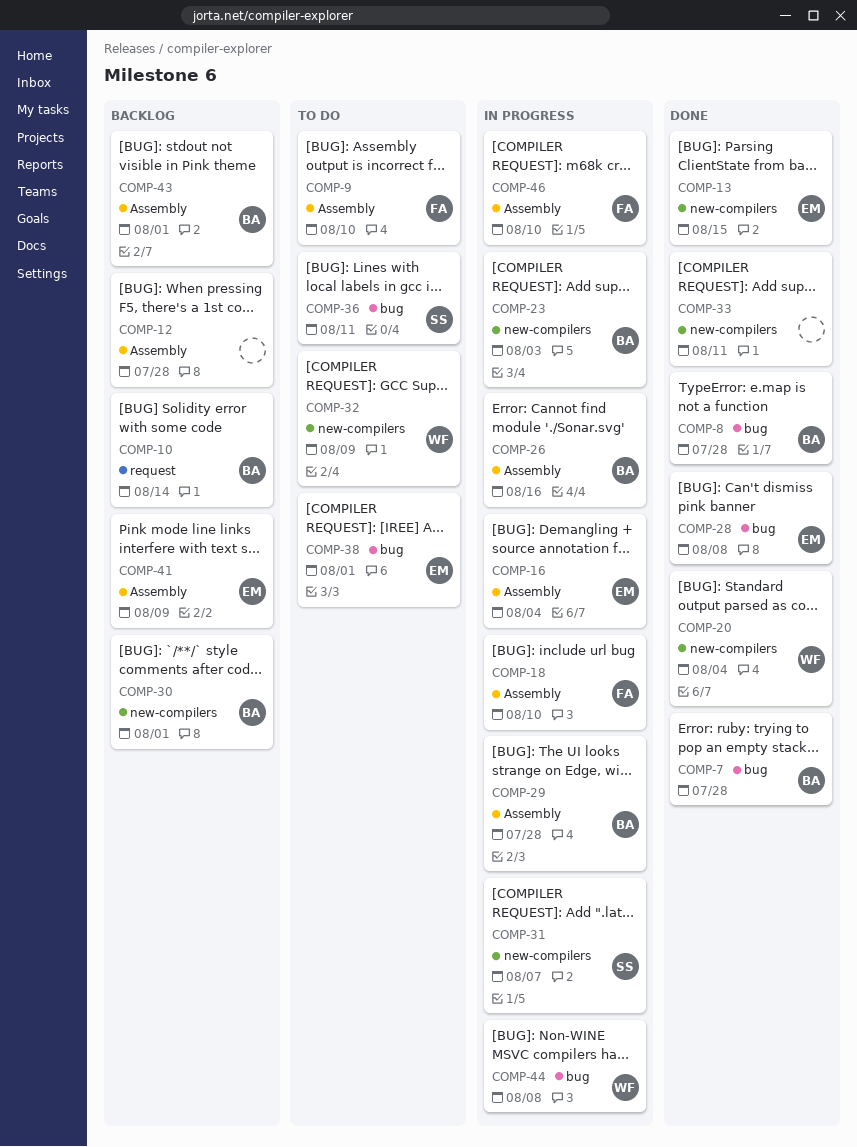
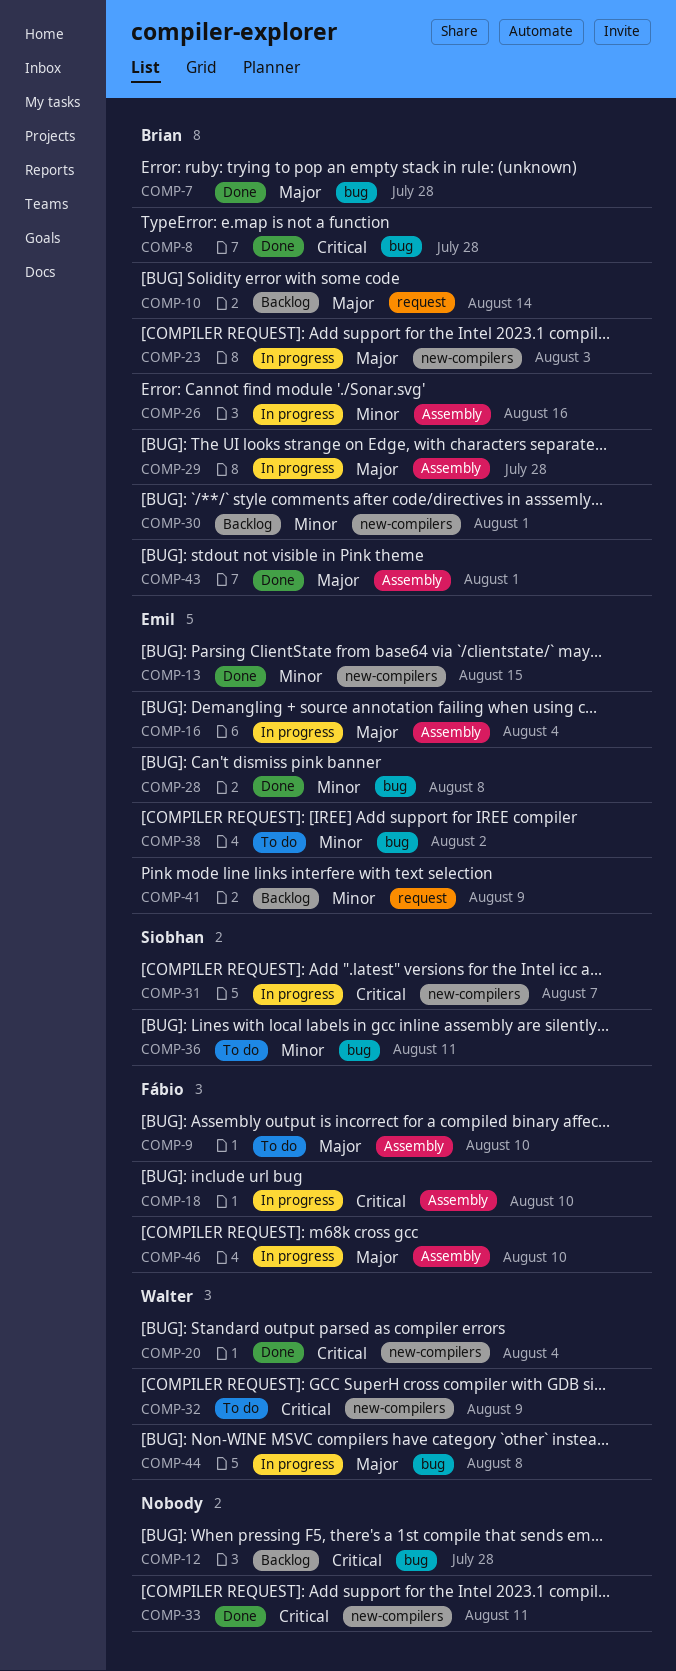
COMP-12, label: Assembly -> bug
COMP-38, due: Aug 1 -> Aug 2
COMP-41, label: Assembly -> request
COMP-43, status: Backlog -> Done

